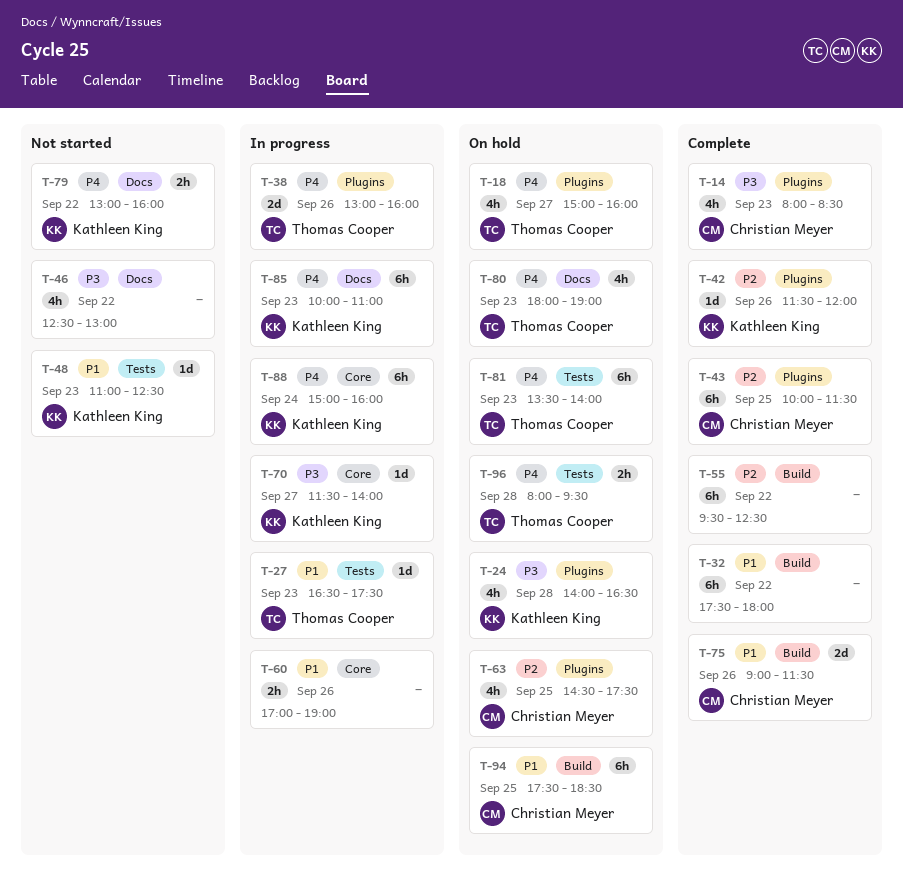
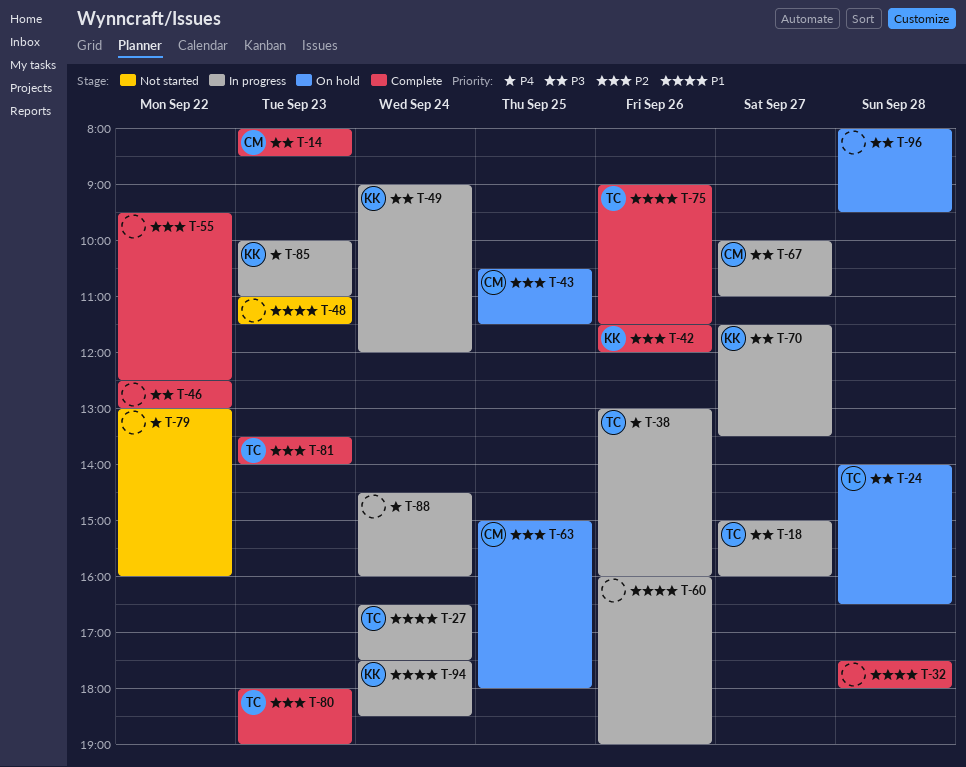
T-18, status: On hold -> In progress
T-18, priority: P4 -> P3
T-24, owner: Kathleen King -> Thomas Cooper
T-27, day: Sep 23 -> Sep 24
T-32, day: Sep 22 -> Sep 28
T-43, status: Complete -> On hold
T-43, begins: 10:00 -> 10:30
T-46, status: Not started -> Complete
T-48, owner: Kathleen King -> none
T-48, ends: 12:30 -> 11:30
T-49: none -> present
T-60, begins: 17:00 -> 16:00
T-63, begins: 14:30 -> 15:00
T-63, ends: 17:30 -> 18:00
T-67: none -> present
T-70, ends: 14:00 -> 13:30
T-75, owner: Christian Meyer -> Thomas Cooper
T-79, owner: Kathleen King -> none
T-80, status: On hold -> Complete
T-80, priority: P4 -> P2
T-81, status: On hold -> Complete
T-81, priority: P4 -> P2
T-88, owner: Kathleen King -> none
T-88, begins: 15:00 -> 14:30
T-94, status: On hold -> In progress
T-94, owner: Christian Meyer -> Kathleen King
T-94, day: Sep 25 -> Sep 24
T-96, owner: Thomas Cooper -> none
T-96, priority: P4 -> P3

